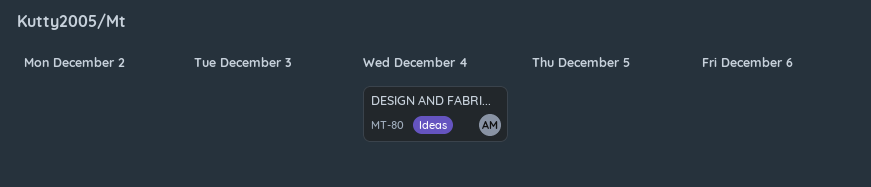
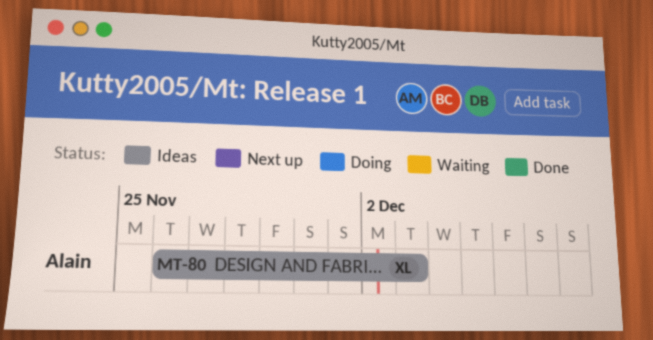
MT-80, due: Dec 4 -> Dec 3

